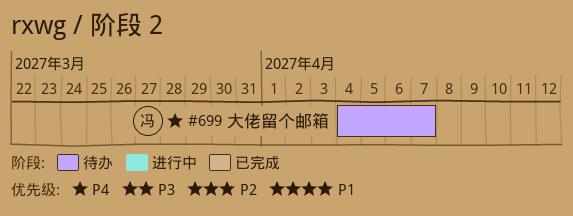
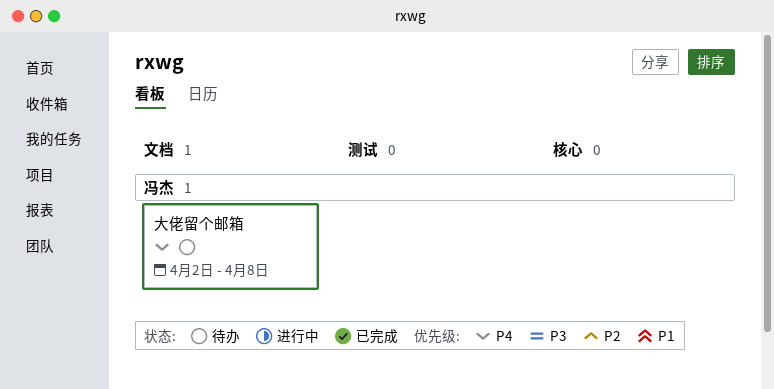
大佬留个邮箱, start: Apr 4 -> Apr 2
大佬留个邮箱, due: Apr 7 -> Apr 8

